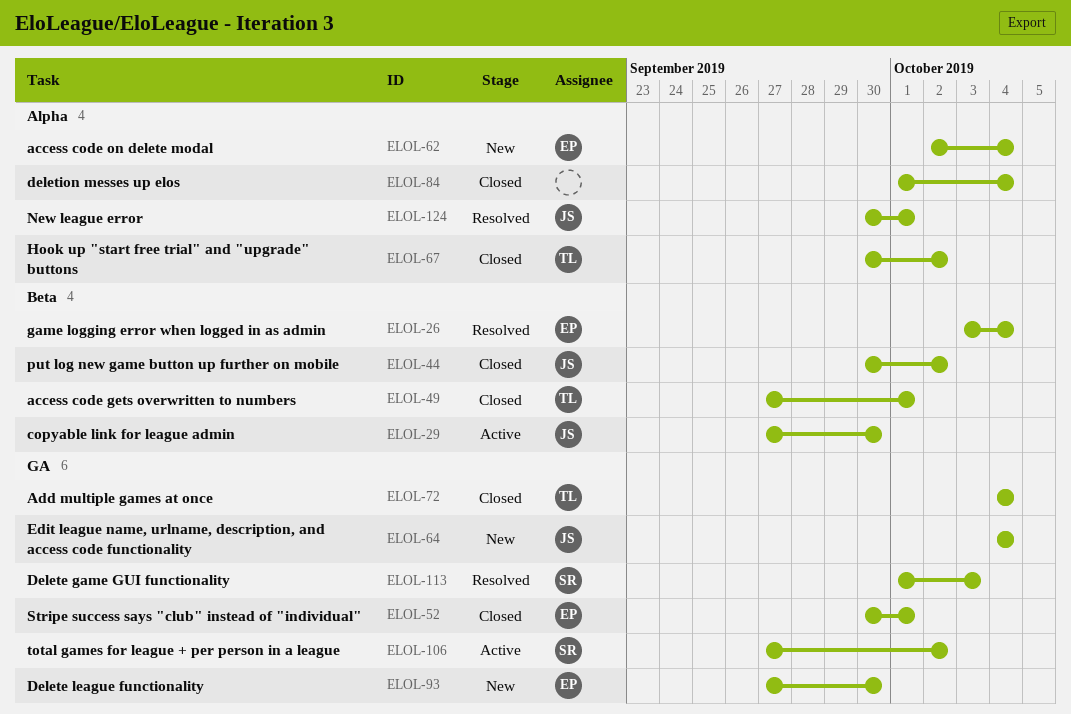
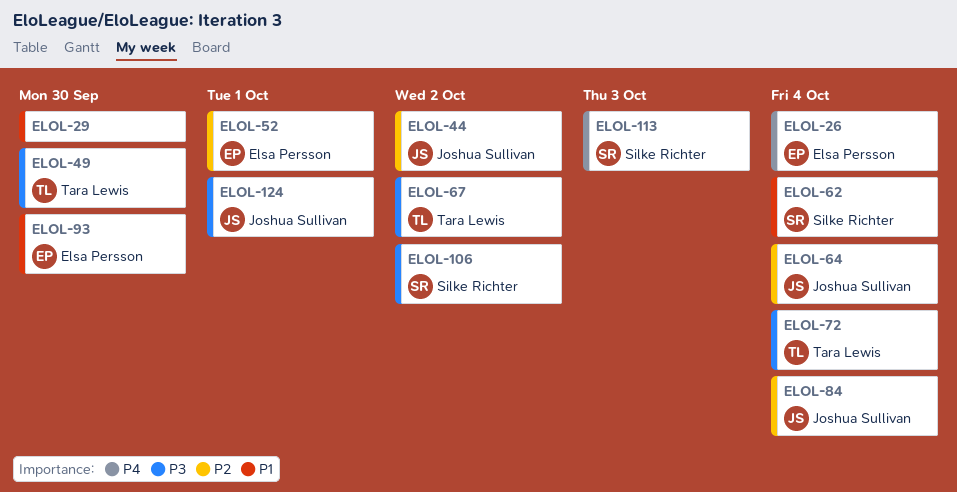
ELOL-29, owner: Joshua Sullivan -> none
ELOL-49, due: Oct 1 -> Sep 30
ELOL-62, owner: Elsa Persson -> Silke Richter
ELOL-84, owner: none -> Joshua Sullivan

